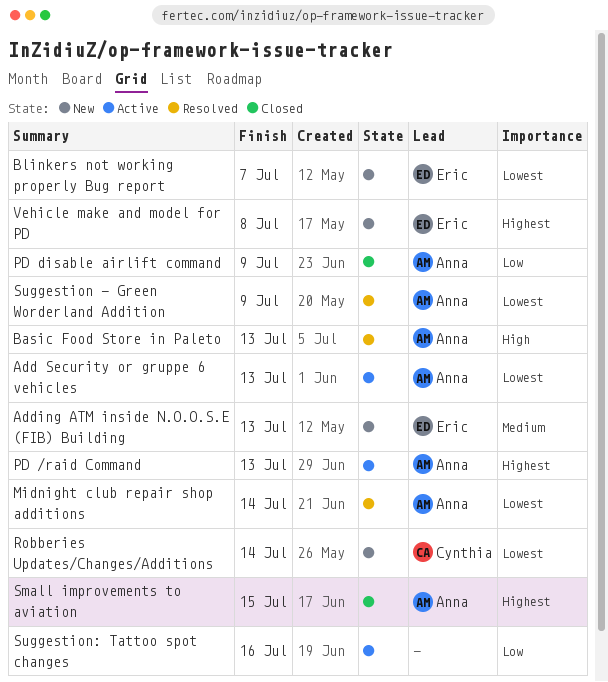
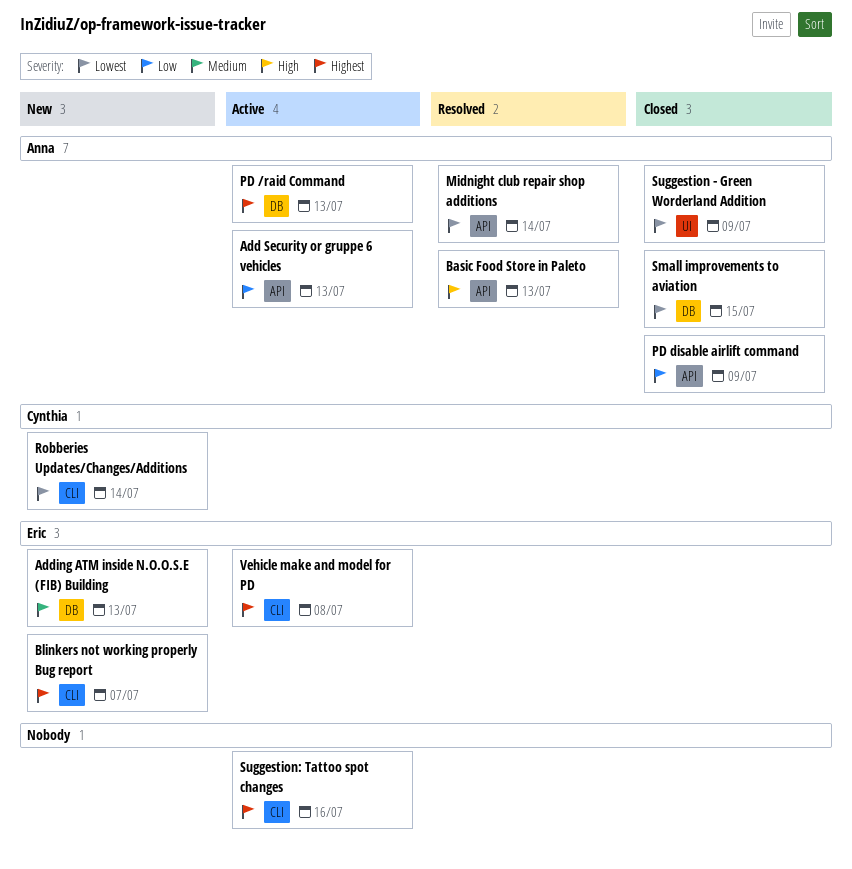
Add Security or gruppe 6 vehicles, priority: Lowest -> Low
Blinkers not working properly Bug report, priority: Lowest -> Highest
Small improvements to aviation, priority: Highest -> Lowest
Suggestion - Green Worderland Addition, status: Resolved -> Closed
Suggestion: Tattoo spot changes, priority: Low -> Highest
Vehicle make and model for PD, status: New -> Active

